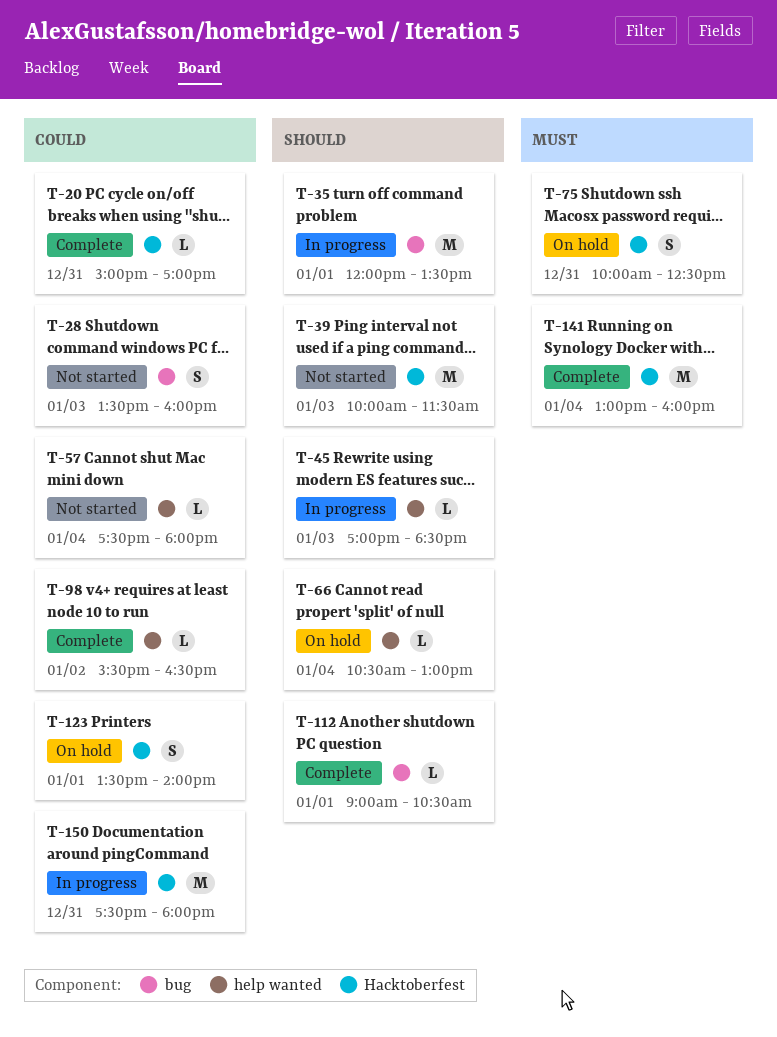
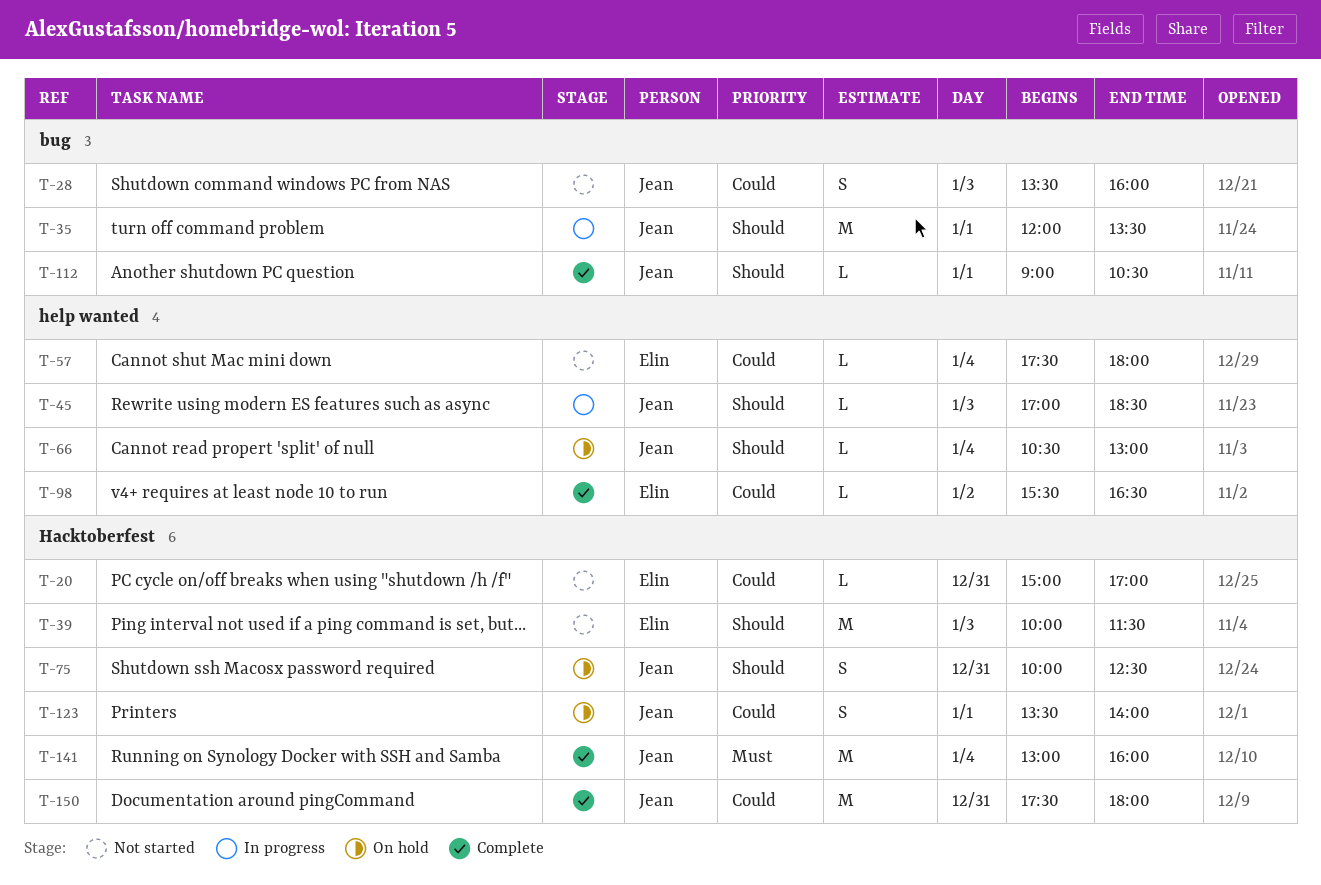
T-20, status: Complete -> Not started
T-75, priority: Must -> Should
T-150, status: In progress -> Complete

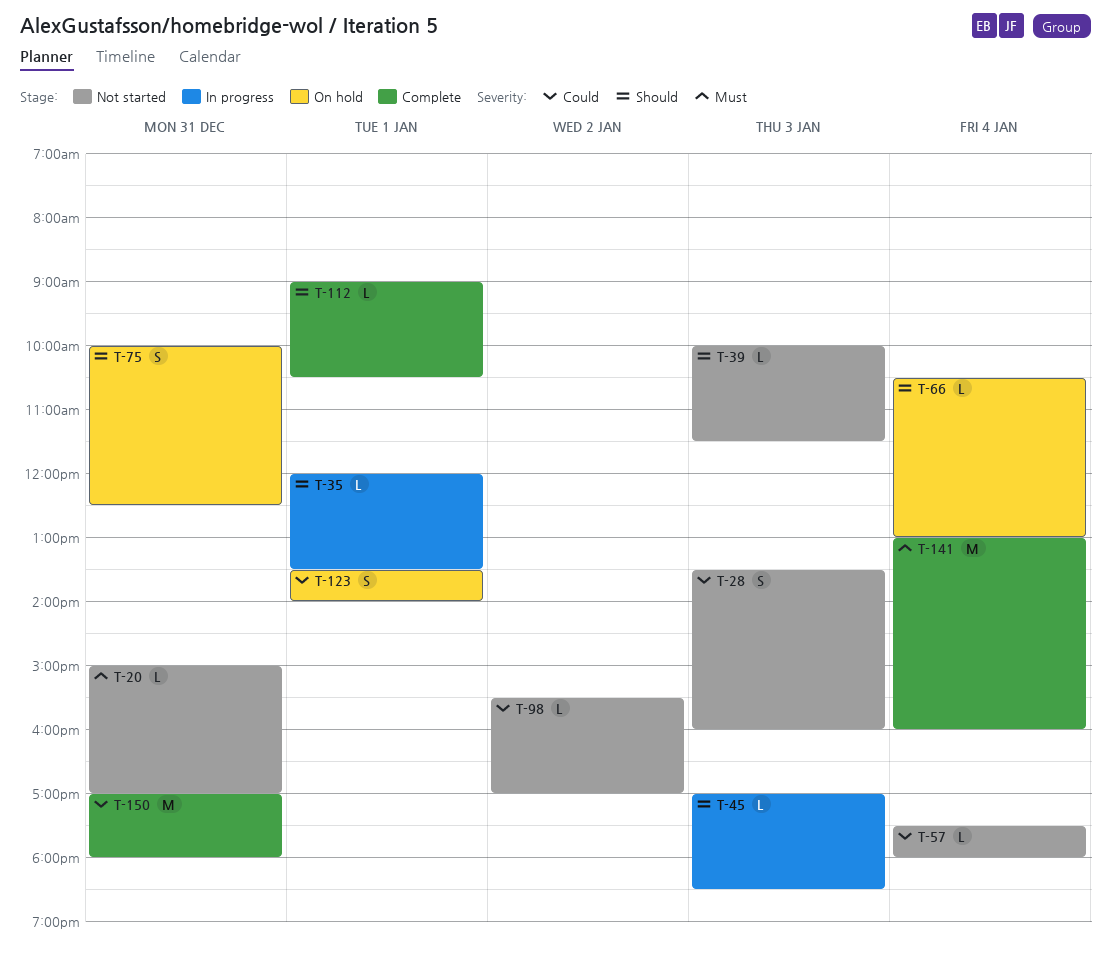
T-20, priority: Could -> Must
T-35, estimate: M -> L
T-39, estimate: M -> L
T-98, status: Complete -> Not started
T-98, ends: 16:30 -> 17:00
T-150, begins: 17:30 -> 17:00

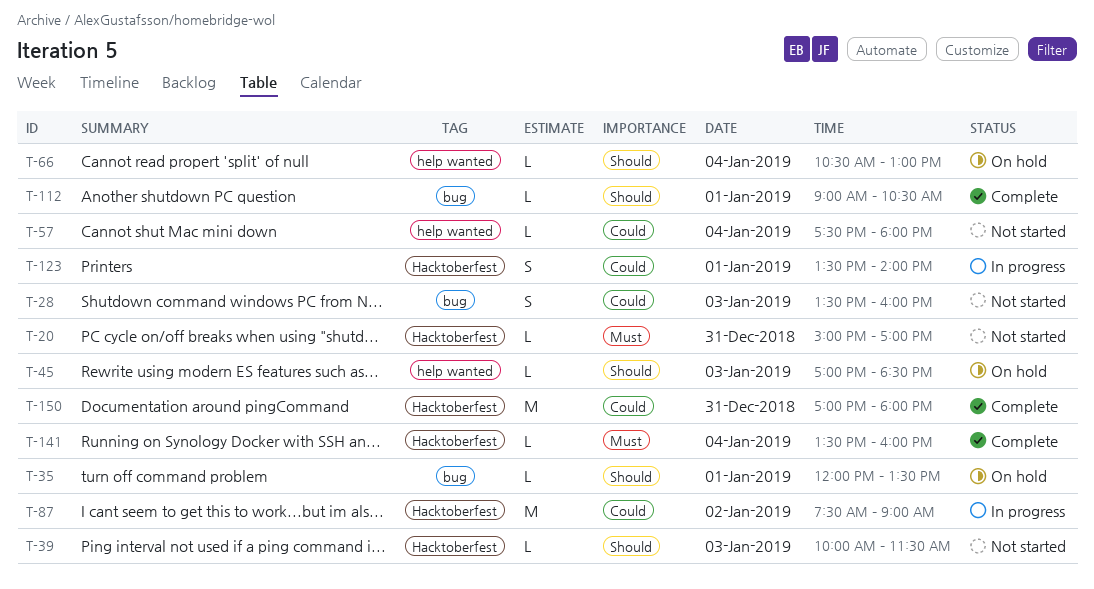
T-35, status: In progress -> On hold
T-45, status: In progress -> On hold
T-75: present -> none
T-87: none -> present
T-98: present -> none
T-123, status: On hold -> In progress
T-141, estimate: M -> L
T-141, begins: 13:00 -> 13:30

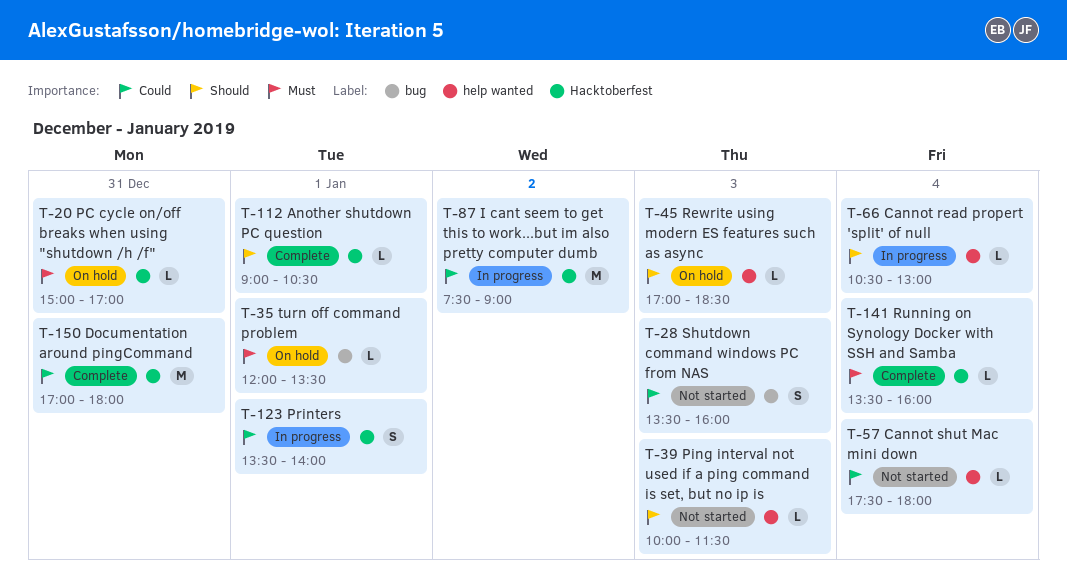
T-20, status: Not started -> On hold
T-35, priority: Should -> Must
T-39, label: Hacktoberfest -> help wanted
T-66, status: On hold -> In progress
T-112, label: bug -> Hacktoberfest

